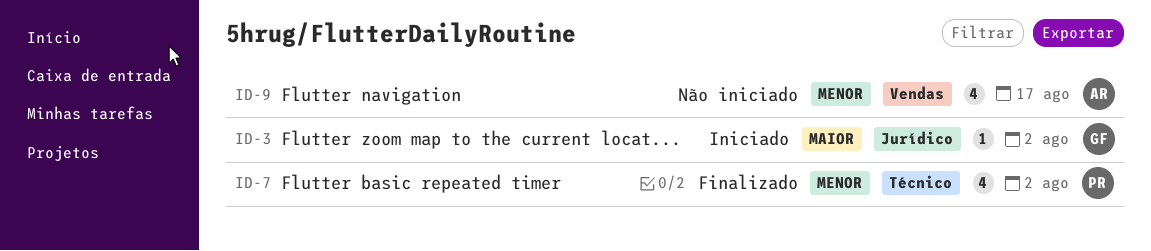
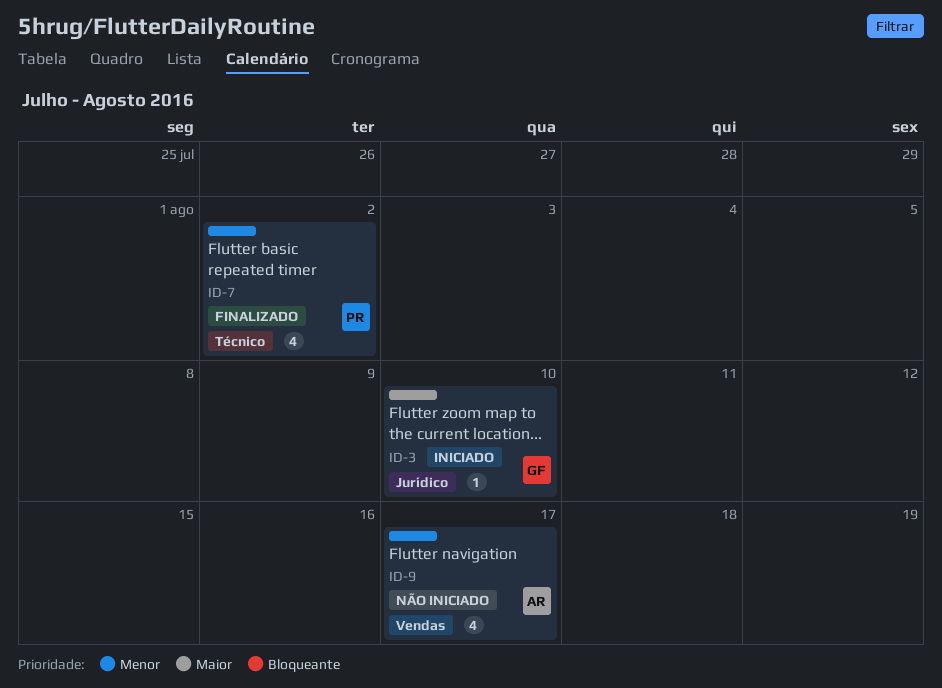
ID-3, due: Aug 2 -> Aug 10

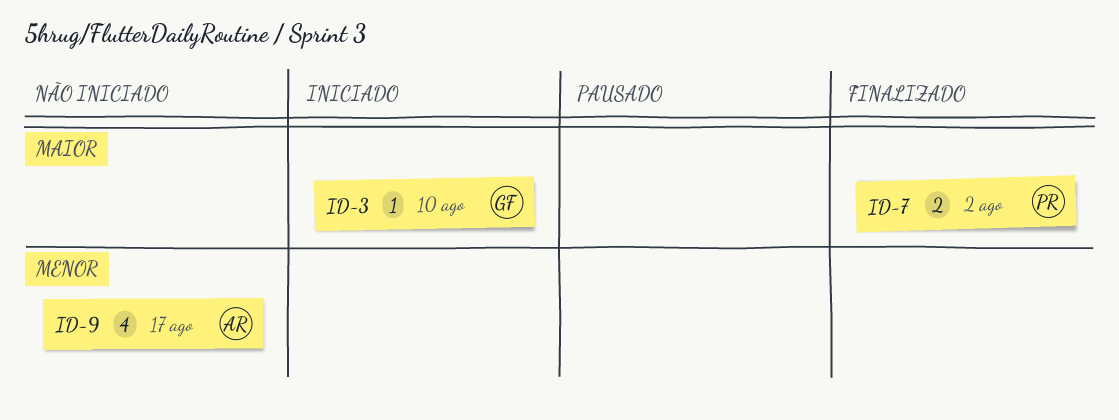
ID-7, priority: Menor -> Maior
ID-7, estimate: 4 -> 2

